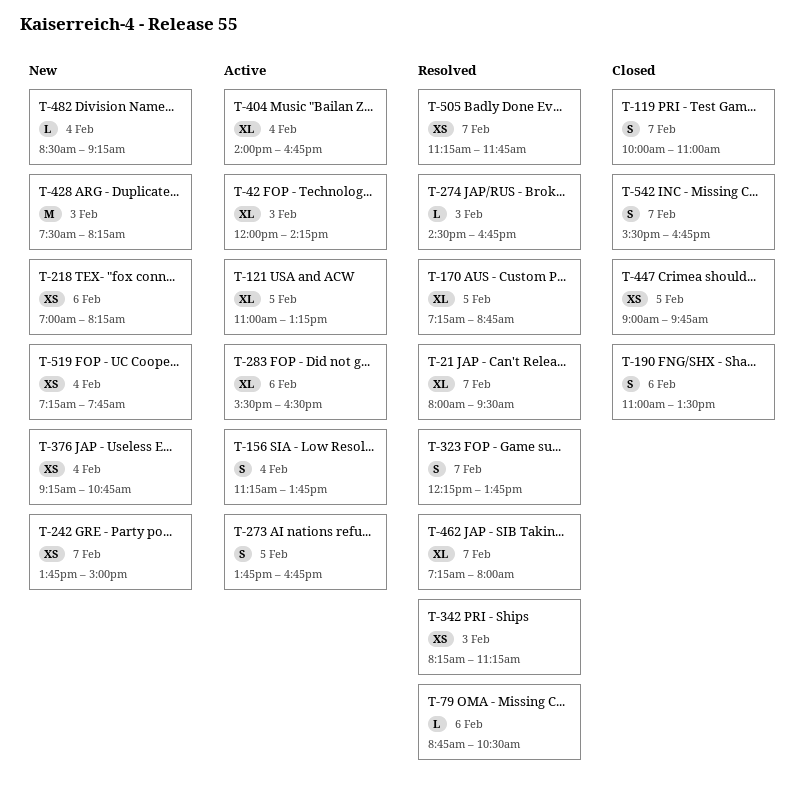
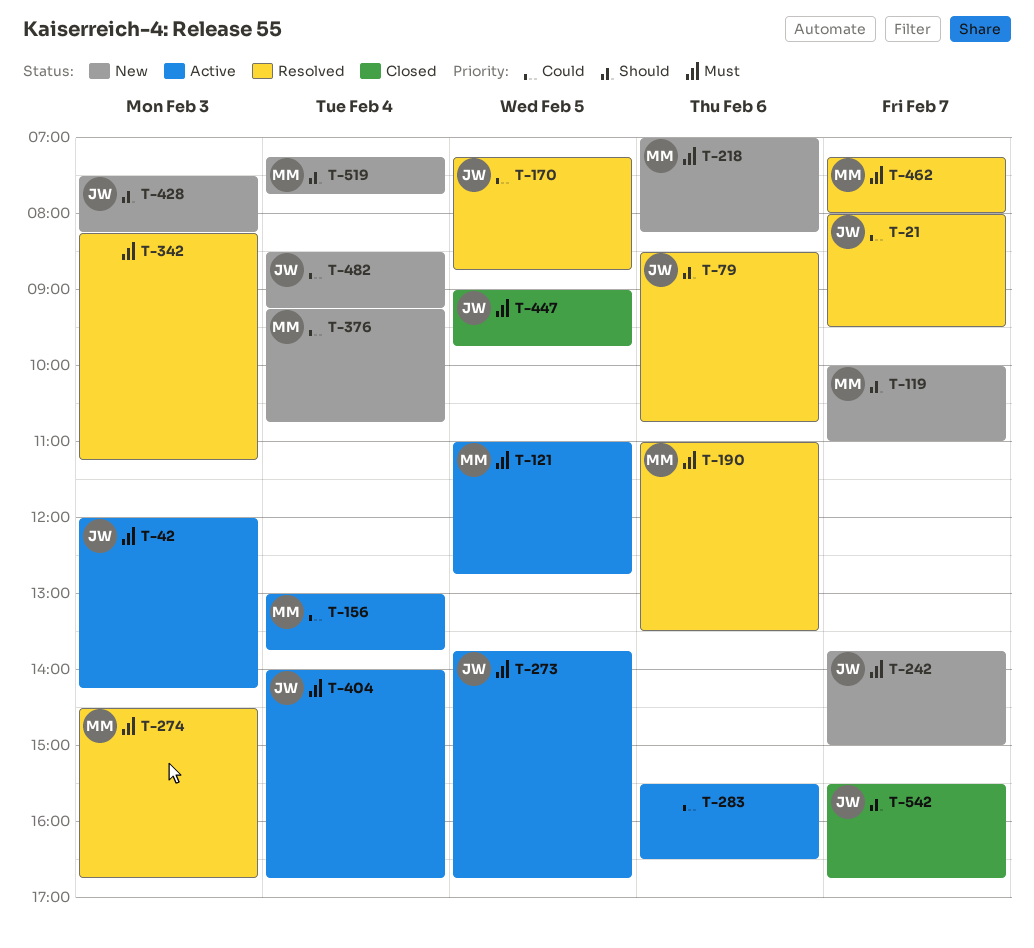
T-79, begins: 08:45 -> 08:30
T-79, ends: 10:30 -> 10:45
T-119, status: Closed -> New
T-121, ends: 13:15 -> 12:45
T-156, begins: 11:15 -> 13:00
T-190, status: Closed -> Resolved
T-323: present -> none
T-505: present -> none

